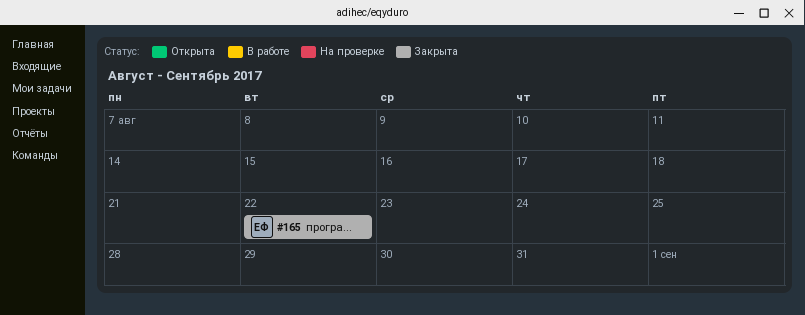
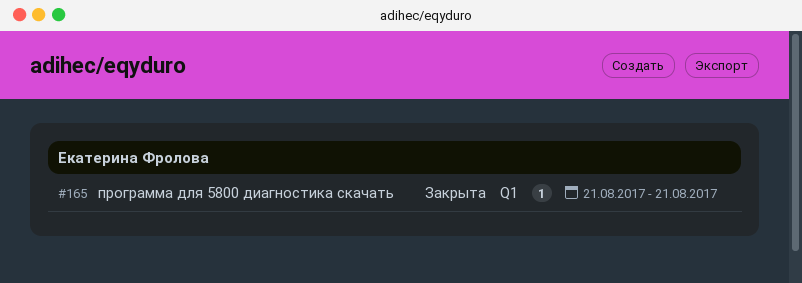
#165, start: Aug 22 -> Aug 21
#165, due: Aug 22 -> Aug 21

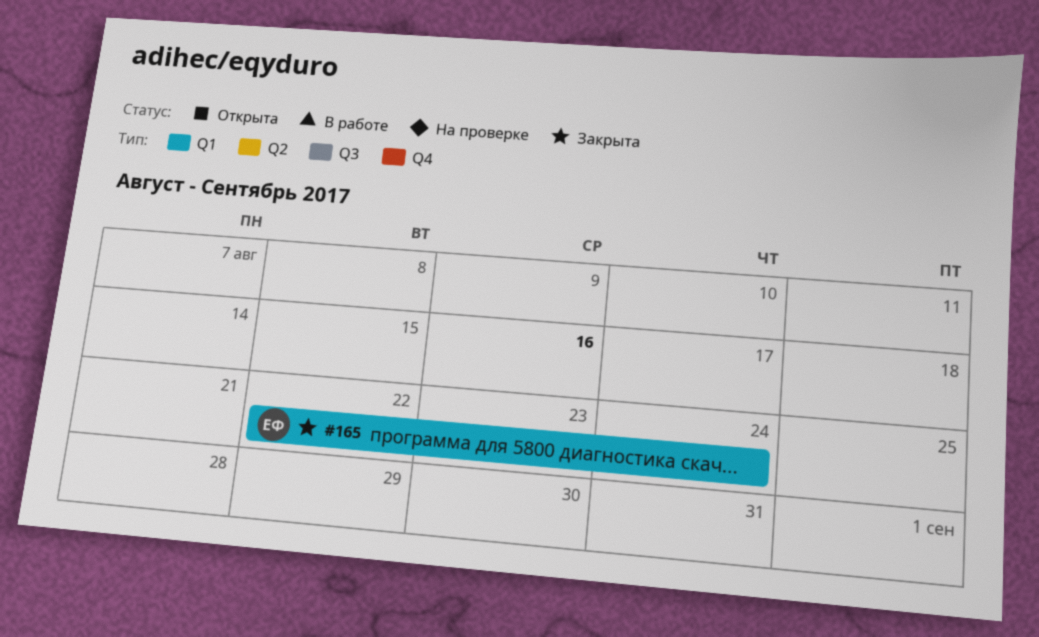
#165, start: Aug 21 -> Aug 22
#165, due: Aug 21 -> Aug 24

